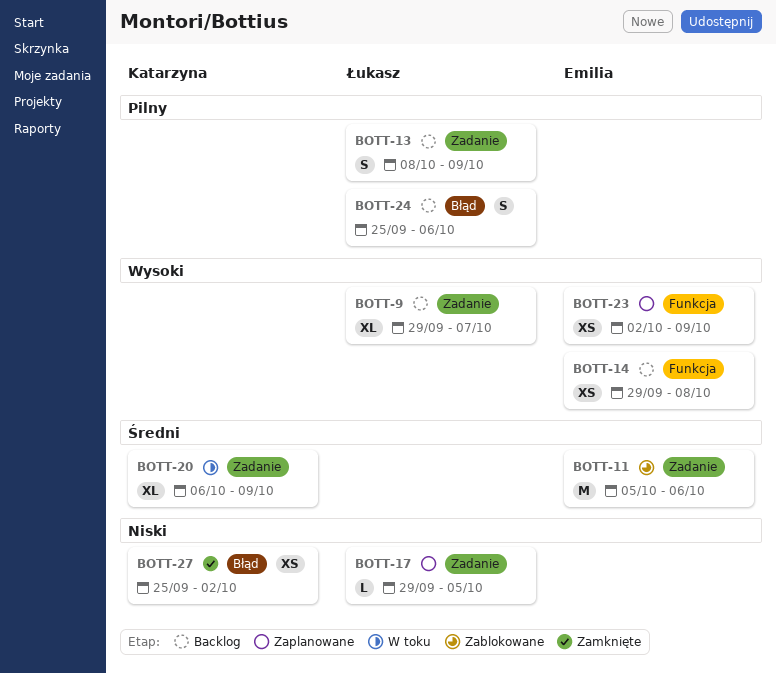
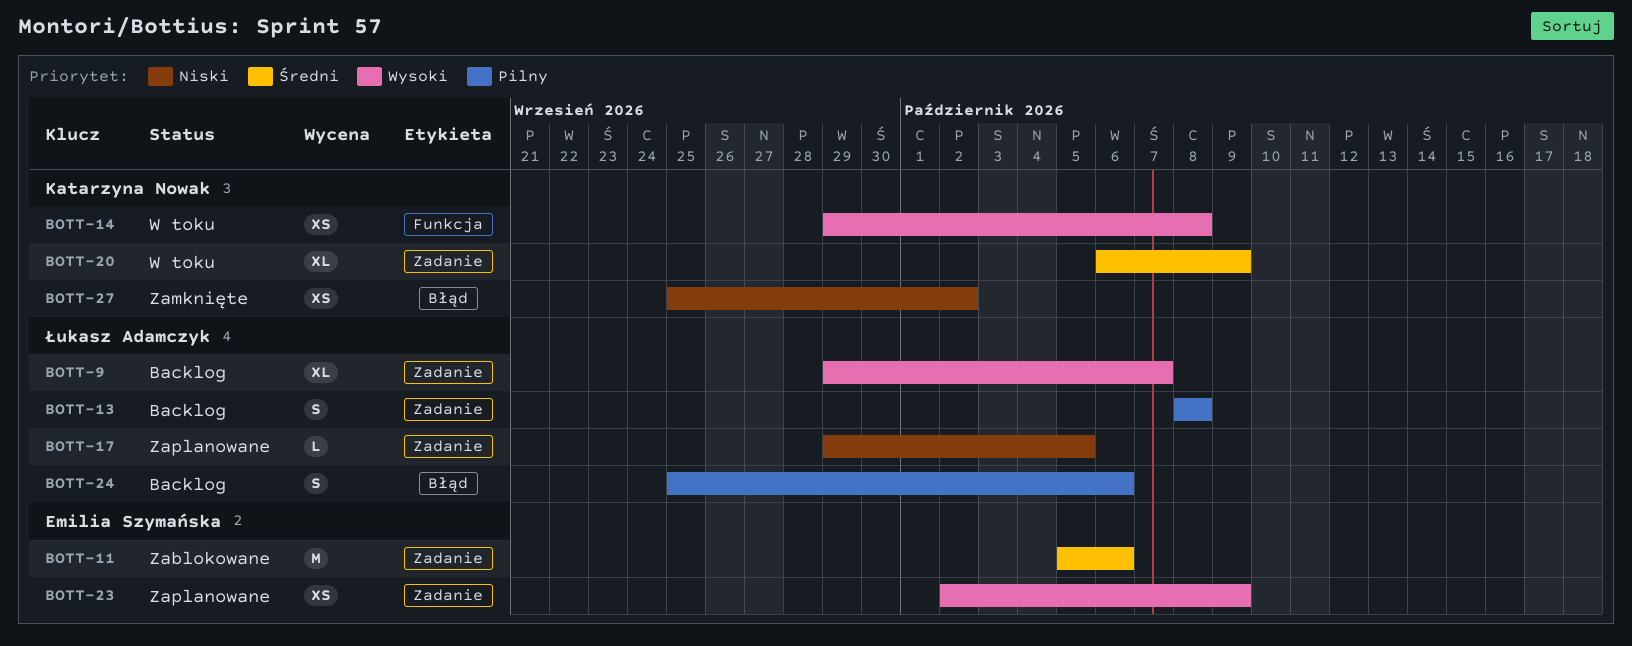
BOTT-13, due: Oct 9 -> Oct 8
BOTT-14, status: Backlog -> W toku
BOTT-14, owner: Emilia Szymańska -> Katarzyna Nowak
BOTT-23, label: Funkcja -> Zadanie

